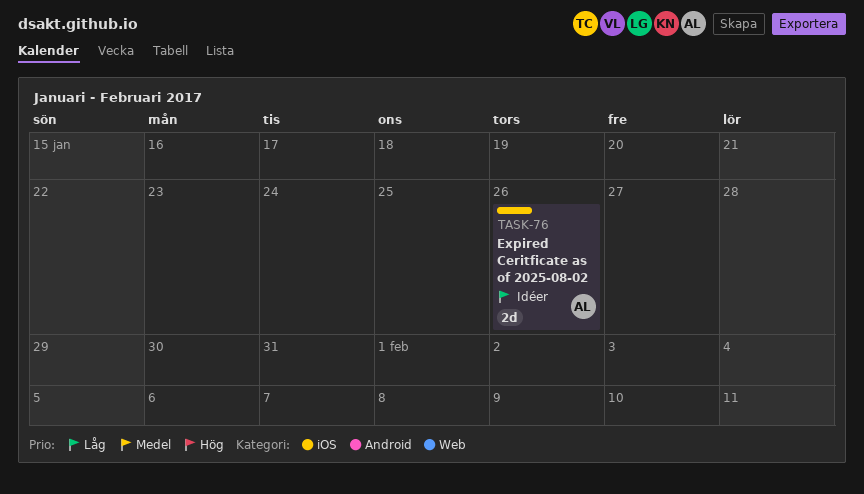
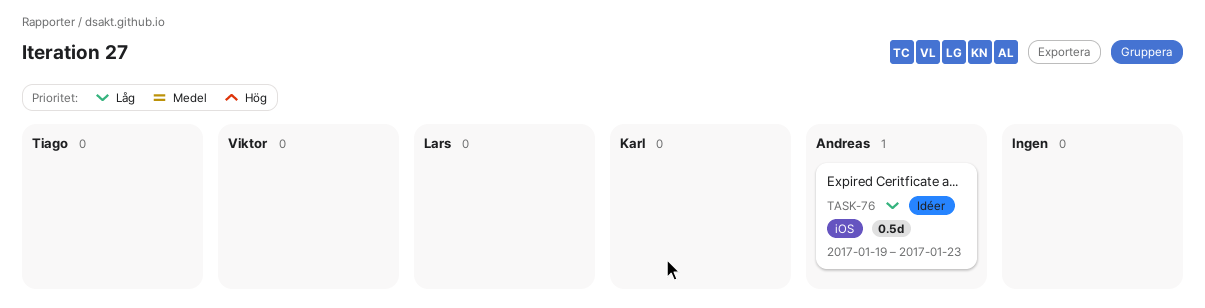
TASK-76, estimate: 2d -> 0.5d
TASK-76, due: Jan 26 -> Jan 23

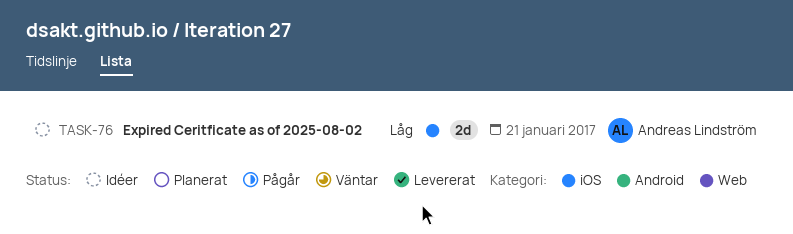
TASK-76, estimate: 0.5d -> 2d
TASK-76, due: Jan 23 -> Jan 21

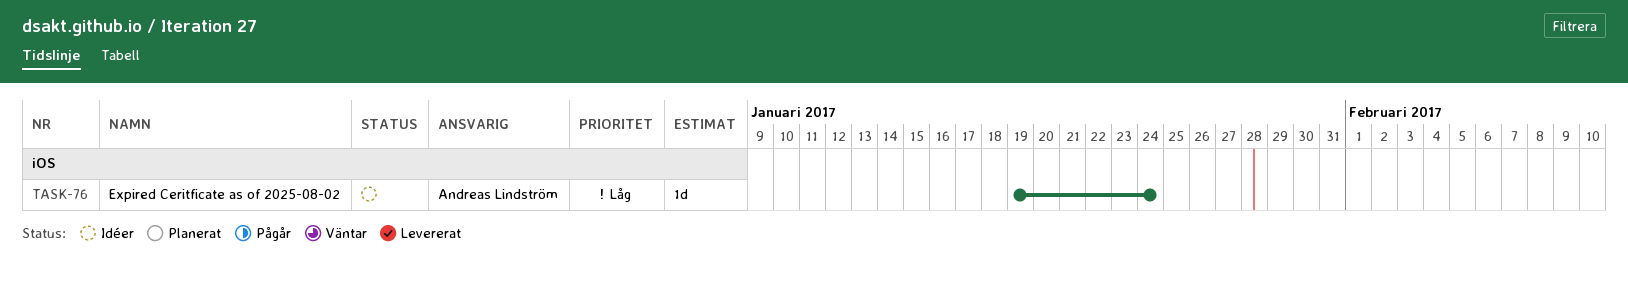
TASK-76, estimate: 2d -> 1d
TASK-76, due: Jan 21 -> Jan 24

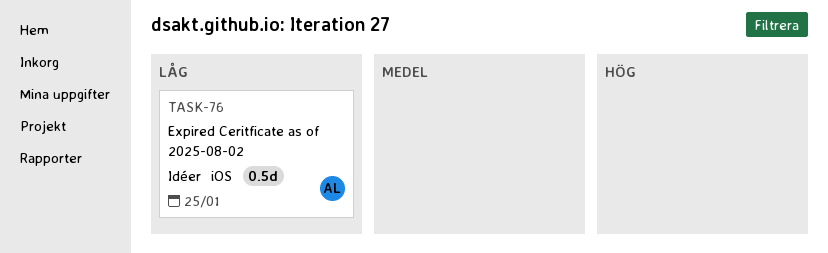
TASK-76, estimate: 1d -> 0.5d
TASK-76, due: Jan 24 -> Jan 25

